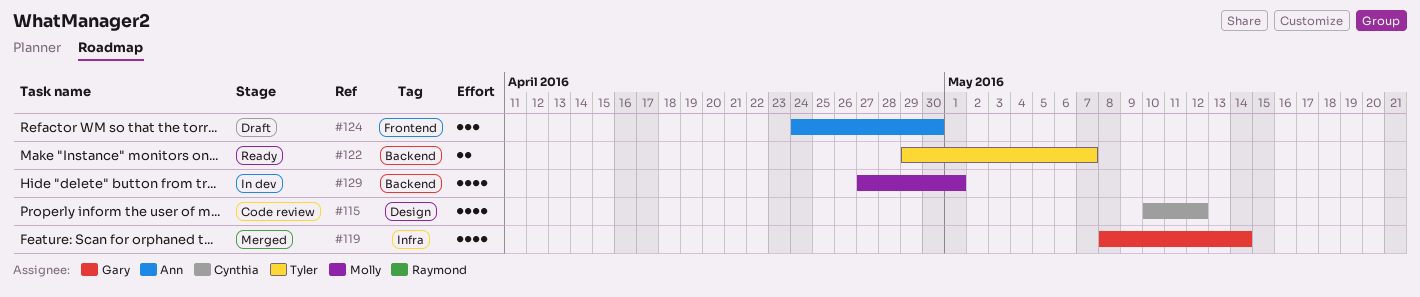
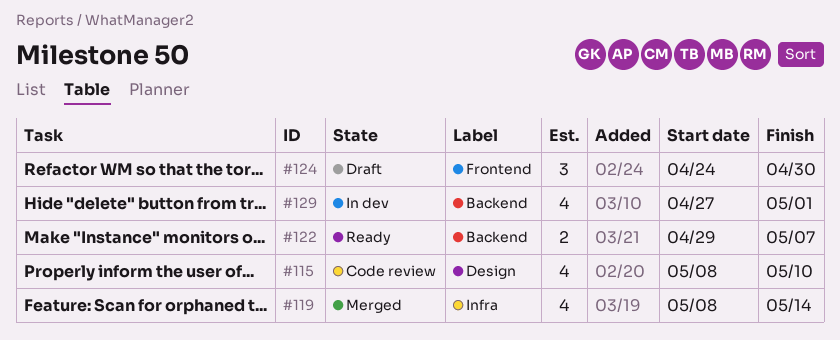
#115, start: May 10 -> May 8
#115, due: May 12 -> May 10

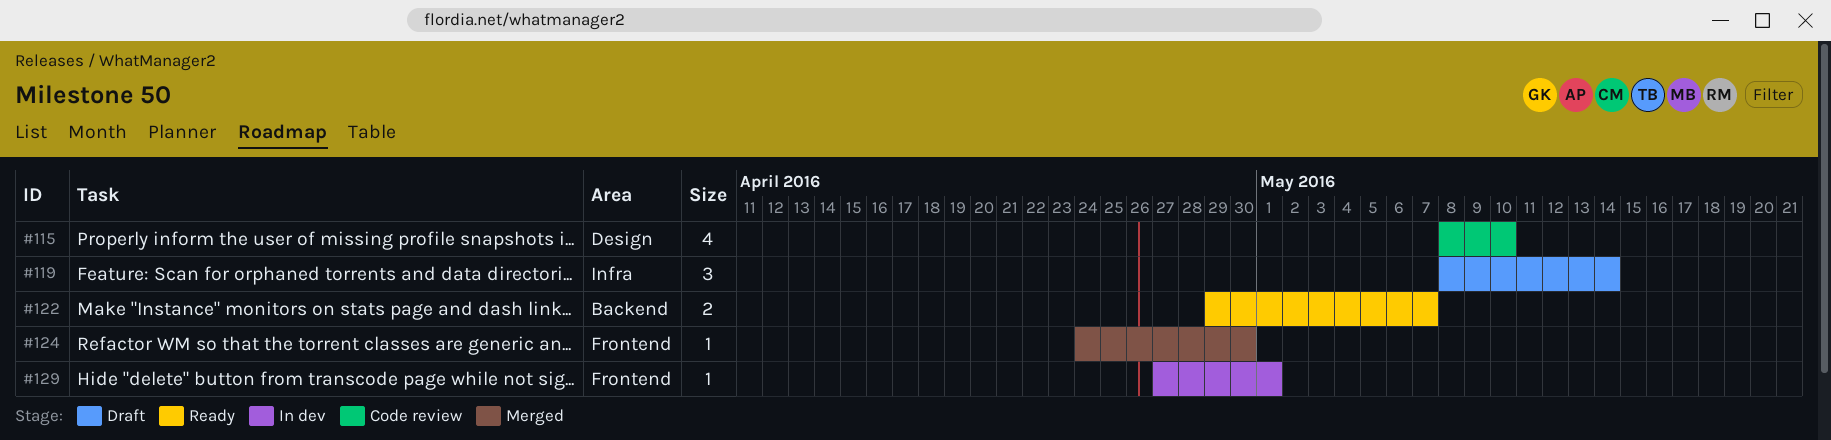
#119, status: Merged -> Draft
#119, estimate: 4 -> 3
#124, status: Draft -> Merged
#124, estimate: 3 -> 1
#129, label: Backend -> Frontend
#129, estimate: 4 -> 1

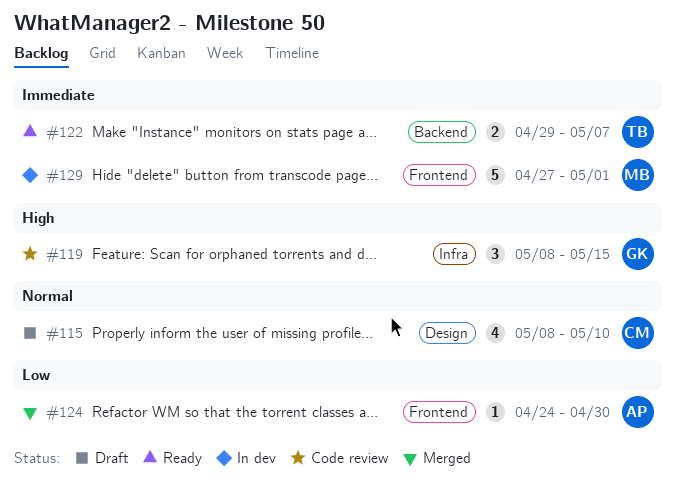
#115, status: Code review -> Draft
#119, status: Draft -> Code review
#119, due: May 14 -> May 15
#129, estimate: 1 -> 5

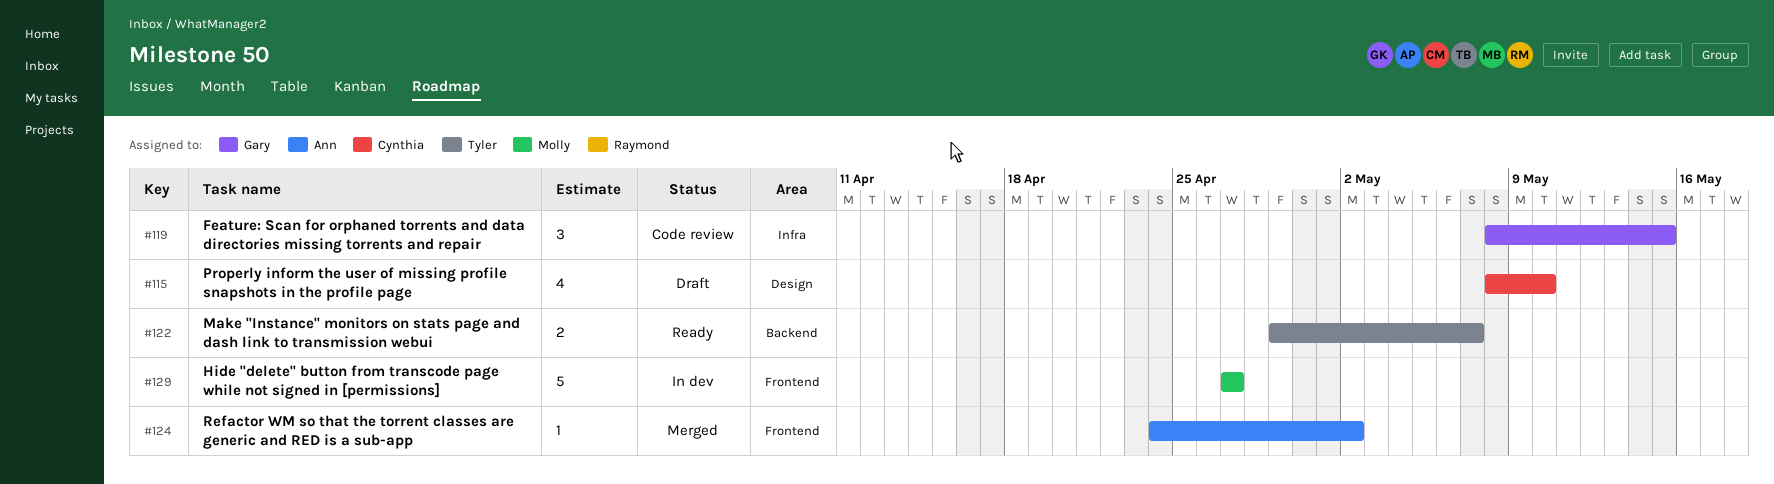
#124, due: Apr 30 -> May 2
#129, due: May 1 -> Apr 27

